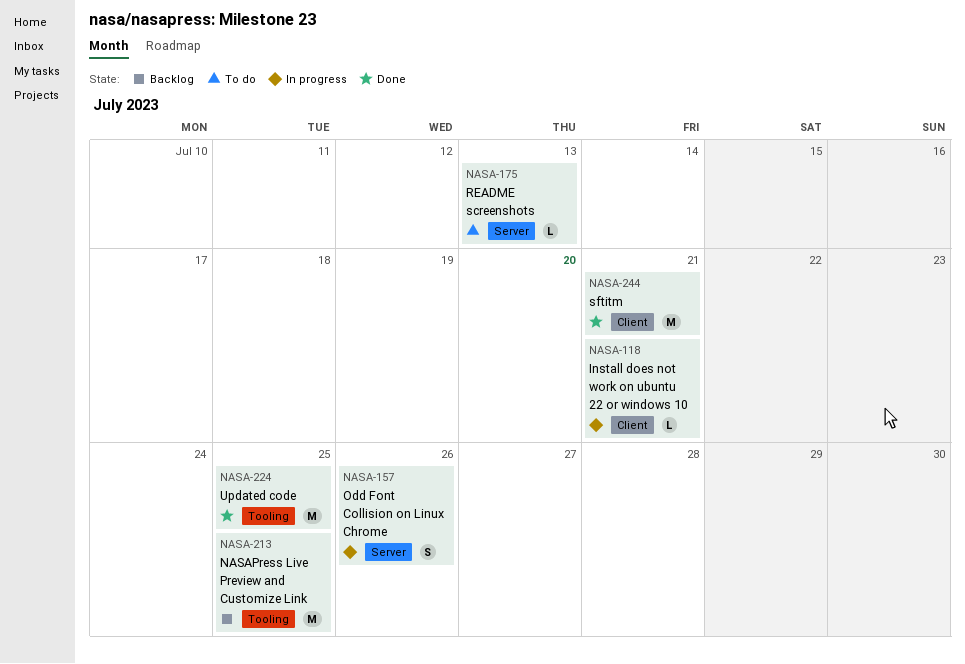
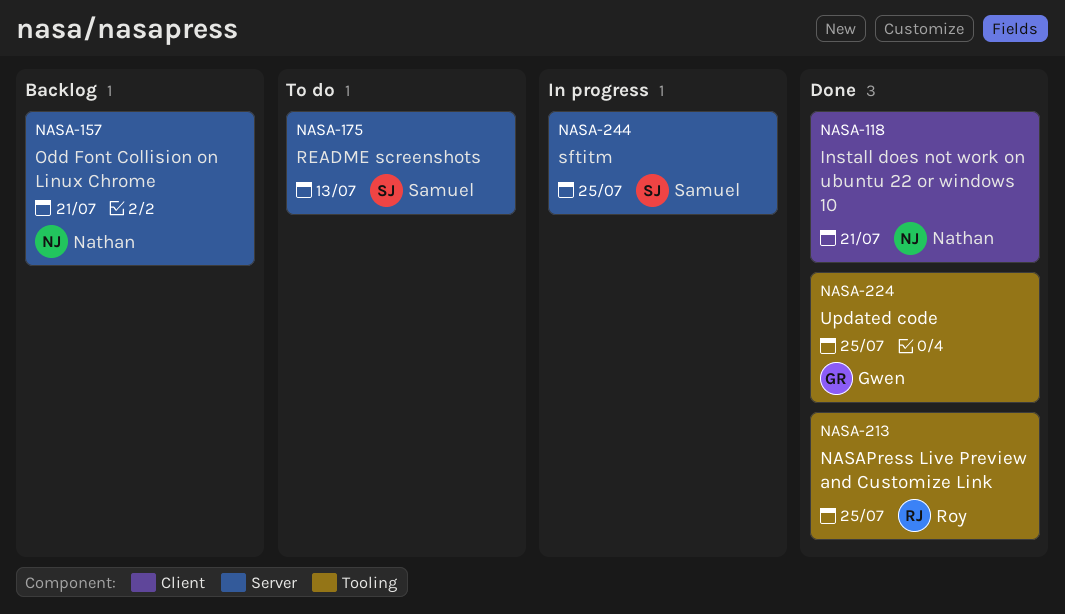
NASA-118, status: In progress -> Done
NASA-157, status: In progress -> Backlog
NASA-157, due: Jul 26 -> Jul 21
NASA-213, status: Backlog -> Done
NASA-244, status: Done -> In progress
NASA-244, label: Client -> Server
NASA-244, due: Jul 21 -> Jul 25

